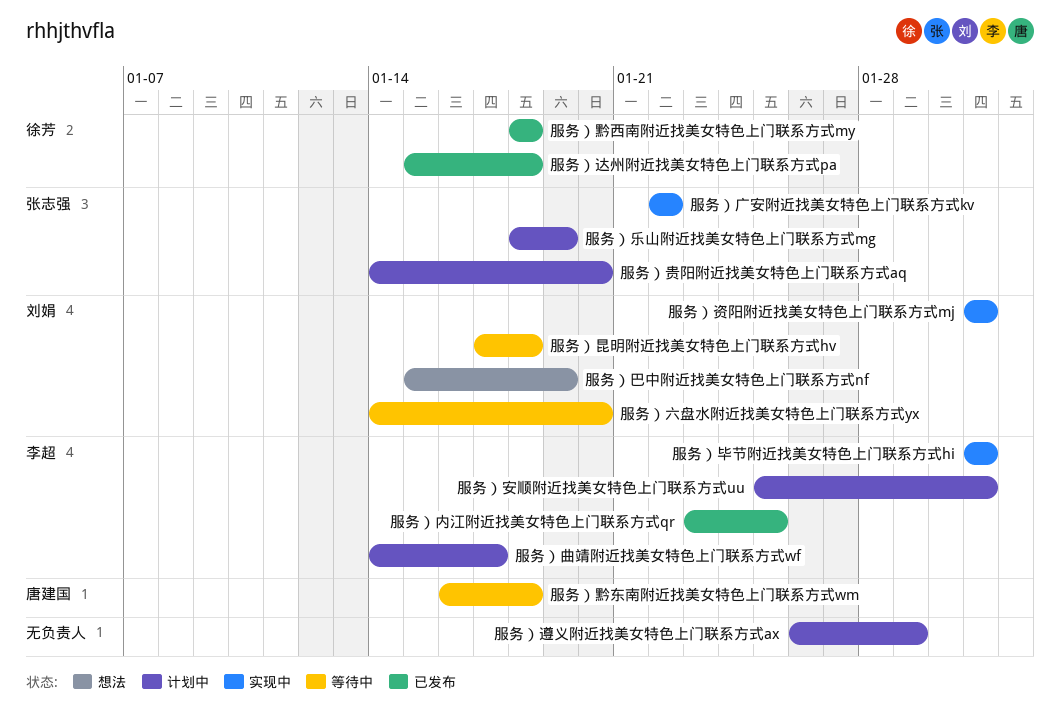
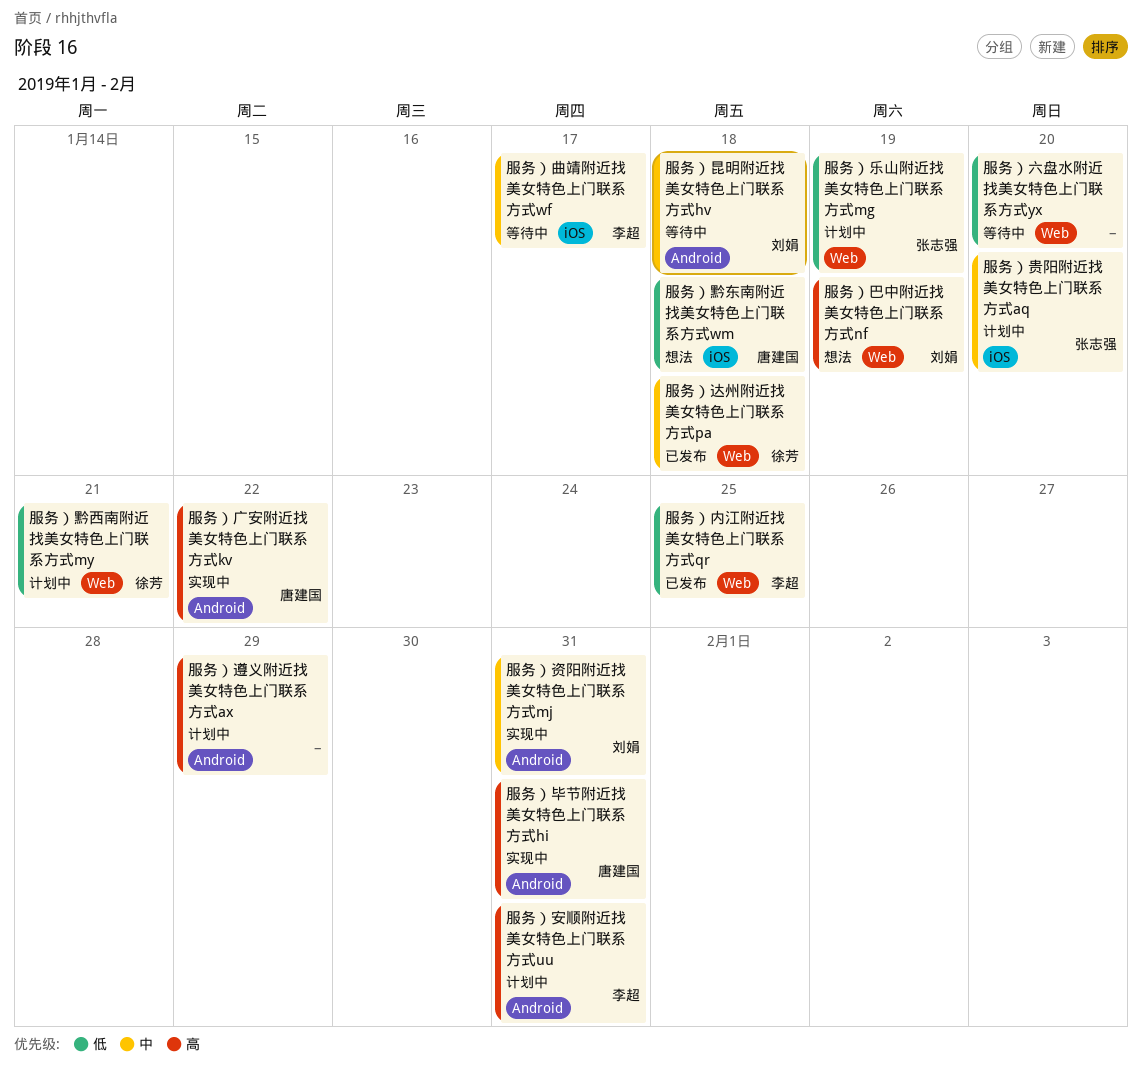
服务）六盘水附近找美女特色上门联系方式yx, owner: 刘娟 -> none
服务）广安附近找美女特色上门联系方式kv, owner: 张志强 -> 唐建国
服务）曲靖附近找美女特色上门联系方式wf, status: 计划中 -> 等待中
服务）毕节附近找美女特色上门联系方式hi, owner: 李超 -> 唐建国
服务）黔东南附近找美女特色上门联系方式wm, status: 等待中 -> 想法
服务）黔西南附近找美女特色上门联系方式my, status: 已发布 -> 计划中
服务）黔西南附近找美女特色上门联系方式my, due: Jan 18 -> Jan 21

